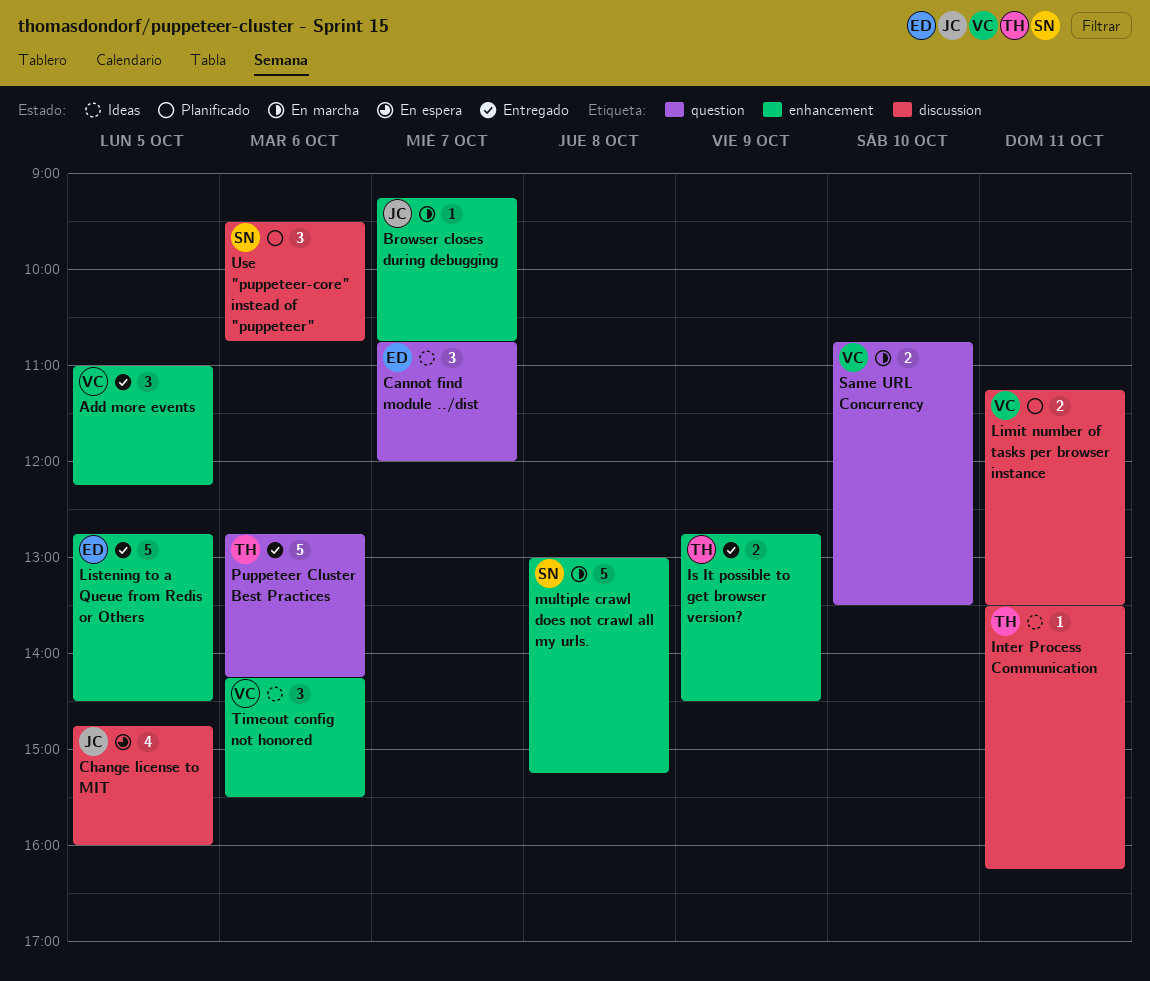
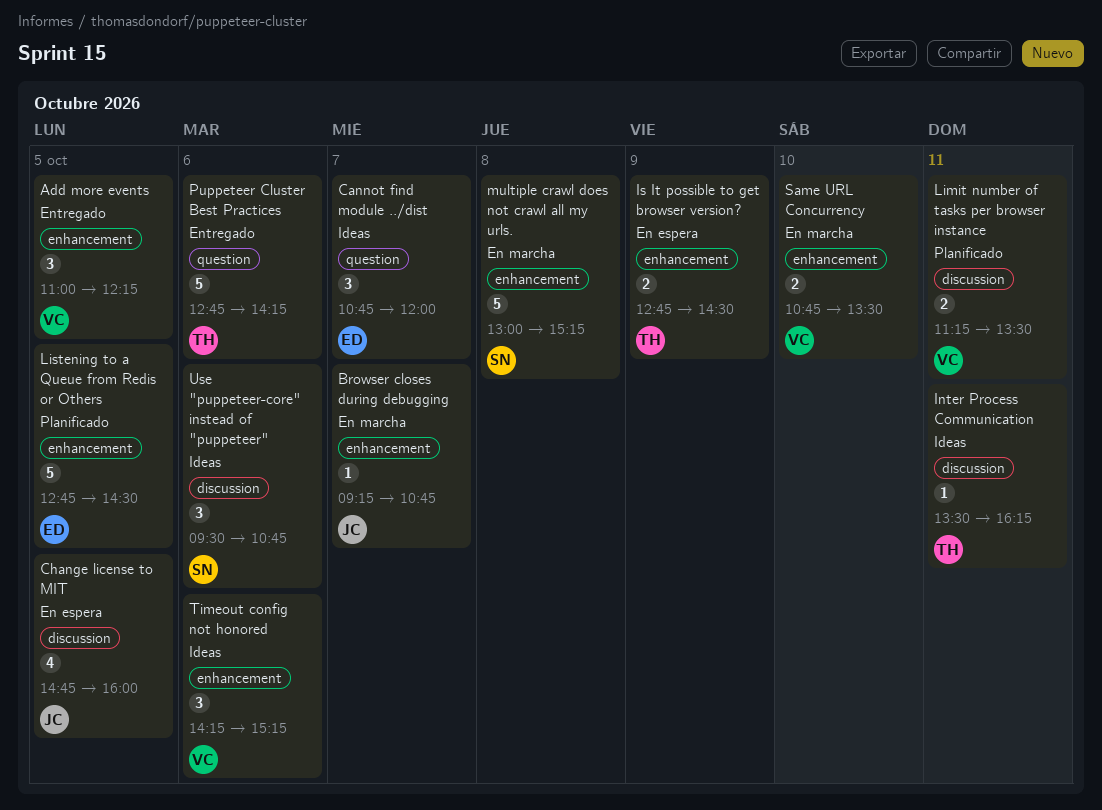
Is It possible to get browser version?, status: Entregado -> En espera
Listening to a Queue from Redis or Others, status: Entregado -> Planificado
Same URL Concurrency, label: question -> enhancement
Timeout config not honored, ends: 15:30 -> 15:15
Use "puppeteer-core" instead of "puppeteer", status: Planificado -> Ideas

